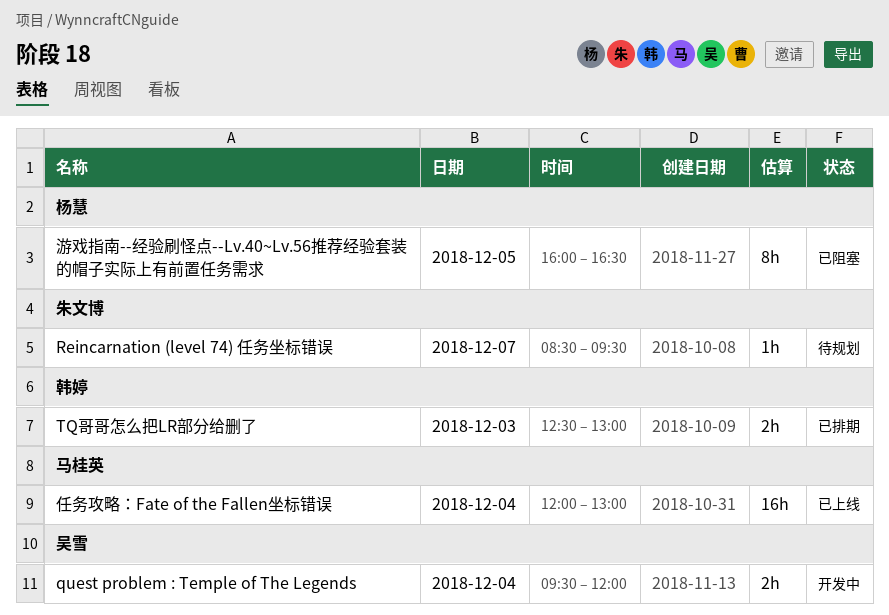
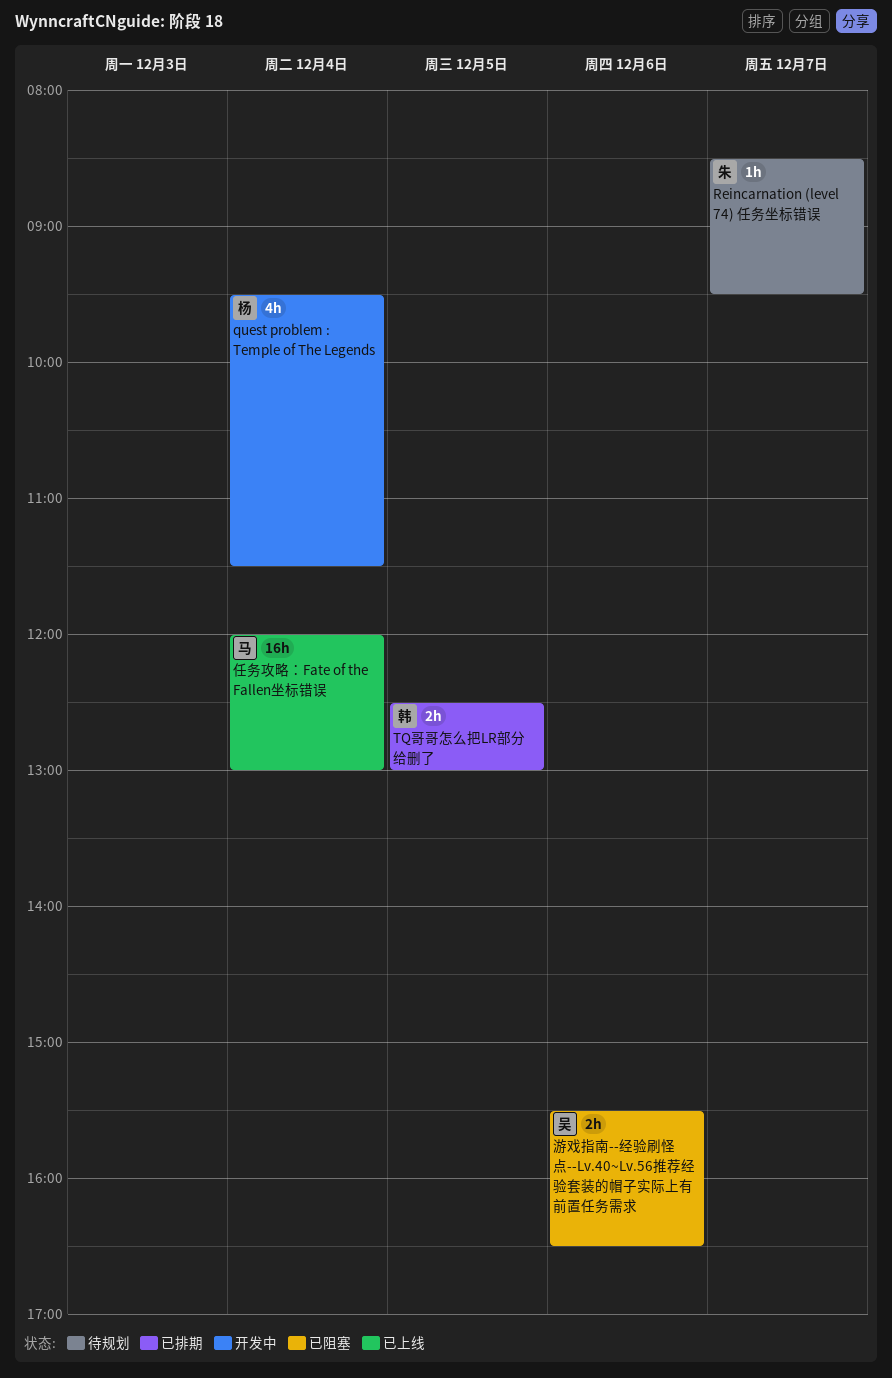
quest problem : Temple of The Legends, owner: 吴雪 -> 杨慧
quest problem : Temple of The Legends, estimate: 2h -> 4h
quest problem : Temple of The Legends, ends: 12:00 -> 11:30
TQ哥哥怎么把LR部分给删了, day: Dec 3 -> Dec 5
游戏指南--经验刷怪点--Lv.40~Lv.56推荐经验套装的帽子实际上有前置任务需求, owner: 杨慧 -> 吴雪
游戏指南--经验刷怪点--Lv.40~Lv.56推荐经验套装的帽子实际上有前置任务需求, estimate: 8h -> 2h
游戏指南--经验刷怪点--Lv.40~Lv.56推荐经验套装的帽子实际上有前置任务需求, day: Dec 5 -> Dec 6
游戏指南--经验刷怪点--Lv.40~Lv.56推荐经验套装的帽子实际上有前置任务需求, begins: 16:00 -> 15:30

